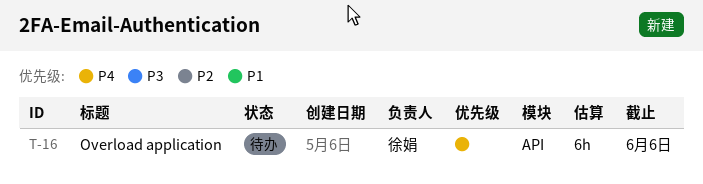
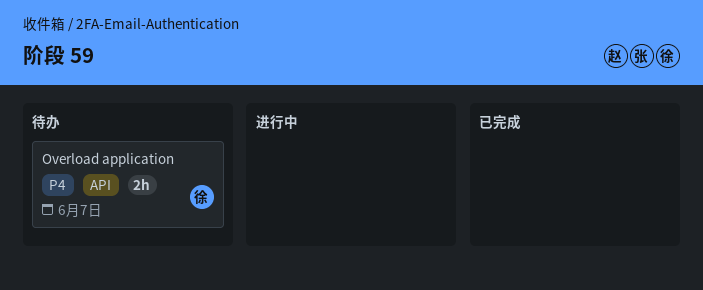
Overload application, estimate: 6h -> 2h
Overload application, due: Jun 6 -> Jun 7

